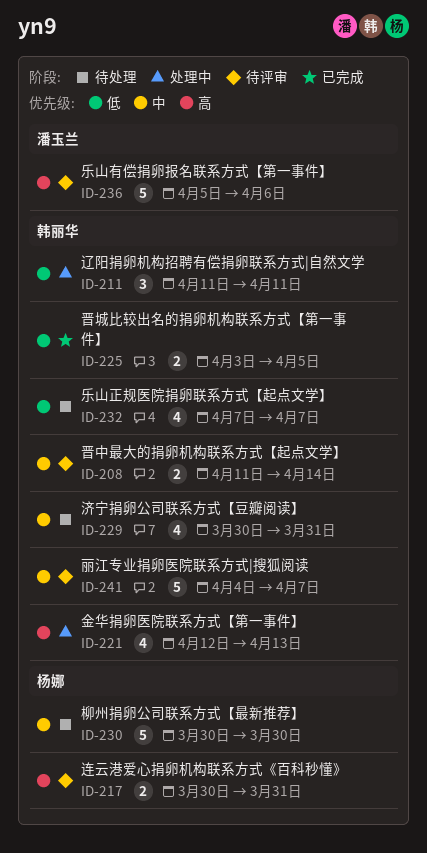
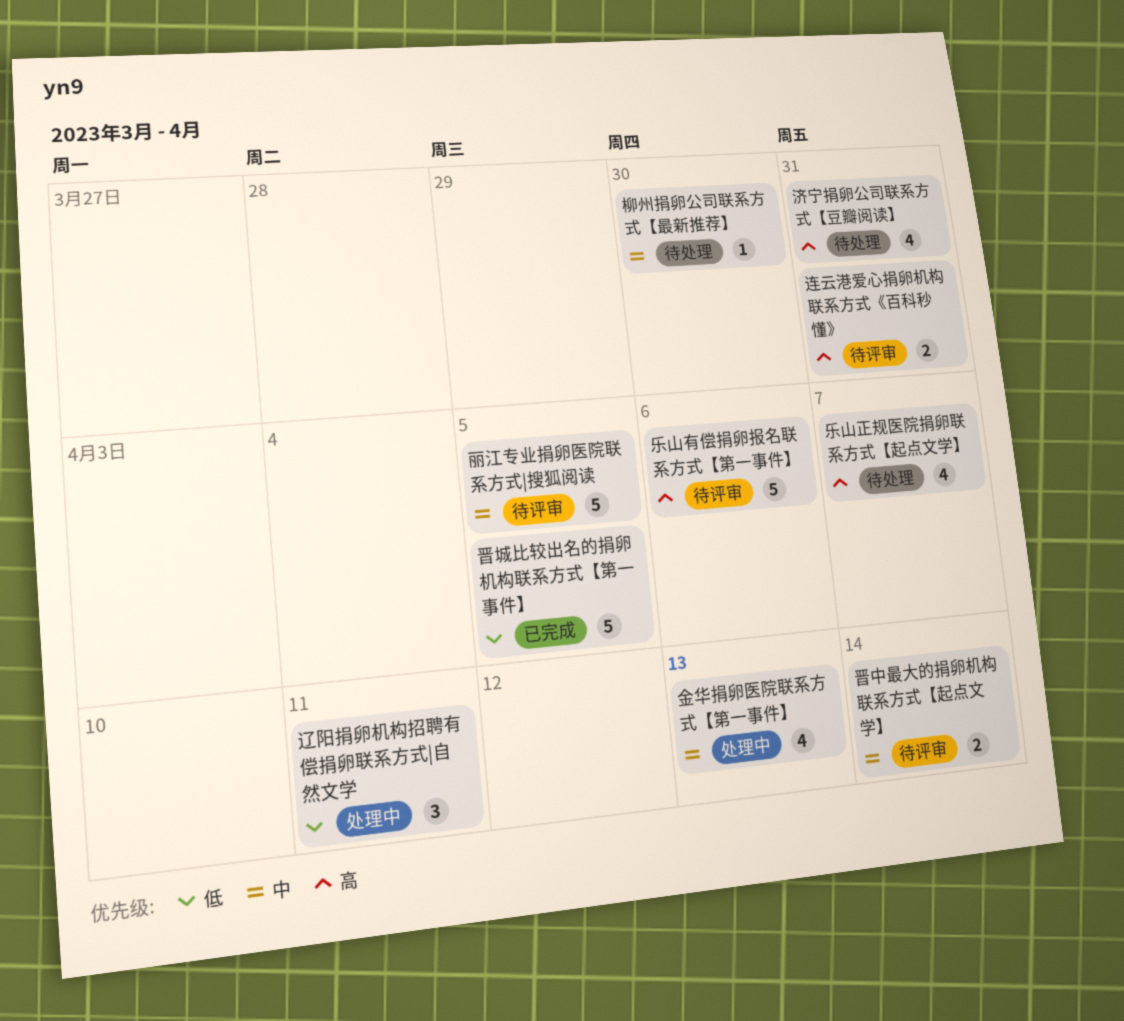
丽江专业捐卵医院联系方式|搜狐阅读, due: Apr 7 -> Apr 5
乐山正规医院捐卵联系方式【起点文学】, priority: 低 -> 高
晋城比较出名的捐卵机构联系方式【第一事件】, estimate: 2 -> 5
柳州捐卵公司联系方式【最新推荐】, estimate: 5 -> 1
济宁捐卵公司联系方式【豆瓣阅读】, priority: 中 -> 高
金华捐卵医院联系方式【第一事件】, priority: 高 -> 中

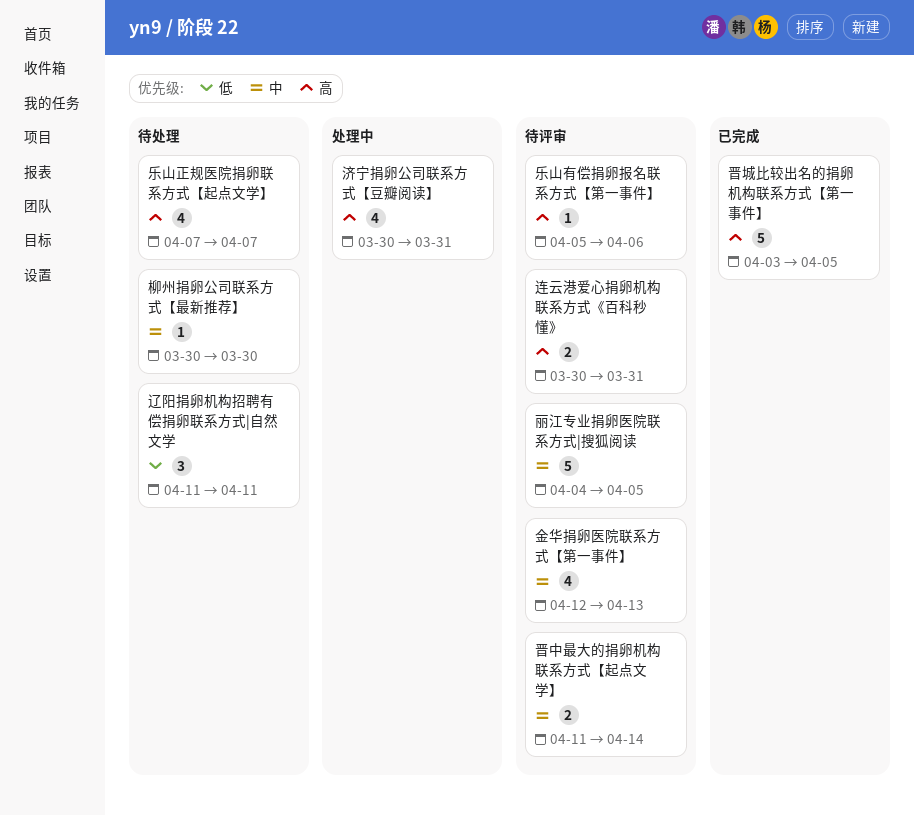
乐山有偿捐卵报名联系方式【第一事件】, estimate: 5 -> 1
晋城比较出名的捐卵机构联系方式【第一事件】, priority: 低 -> 高
济宁捐卵公司联系方式【豆瓣阅读】, status: 待处理 -> 处理中
辽阳捐卵机构招聘有偿捐卵联系方式|自然文学, status: 处理中 -> 待处理
金华捐卵医院联系方式【第一事件】, status: 处理中 -> 待评审

